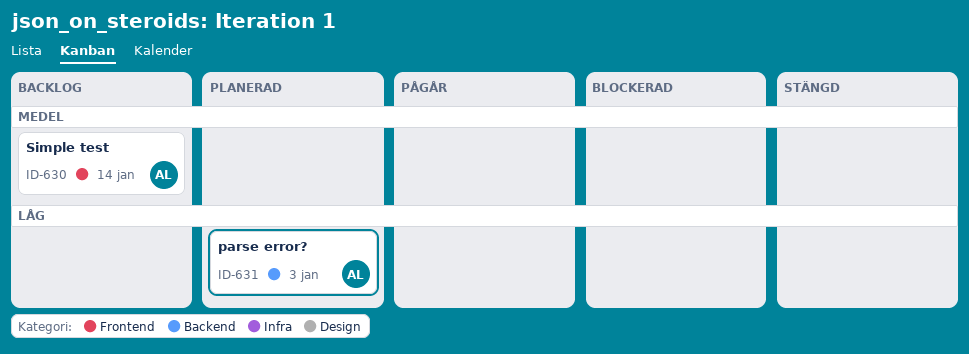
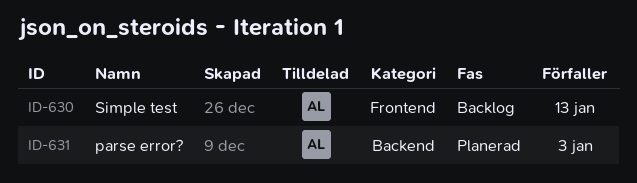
ID-630, due: Jan 14 -> Jan 13

